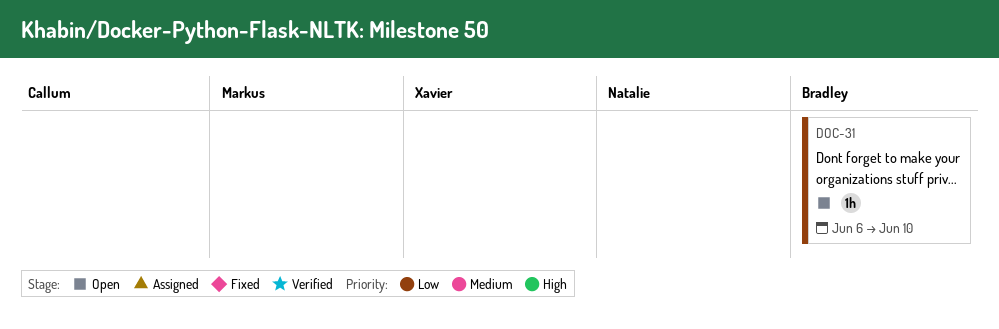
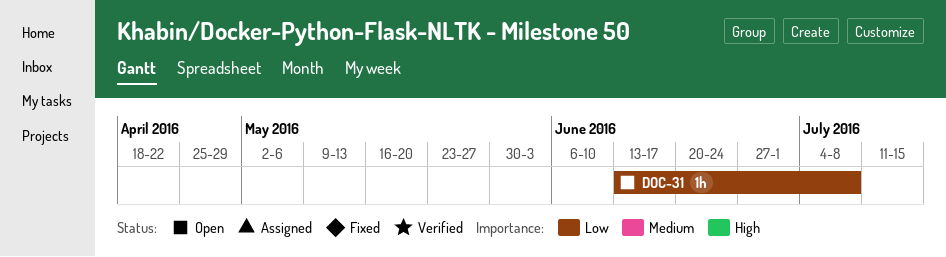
DOC-31, start: Jun 6 -> Jun 13
DOC-31, due: Jun 10 -> Jul 8

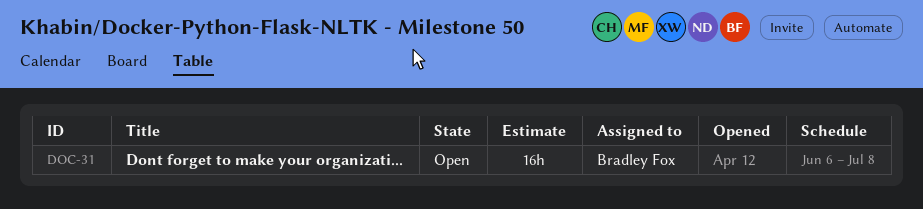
DOC-31, estimate: 1h -> 16h
DOC-31, start: Jun 13 -> Jun 6

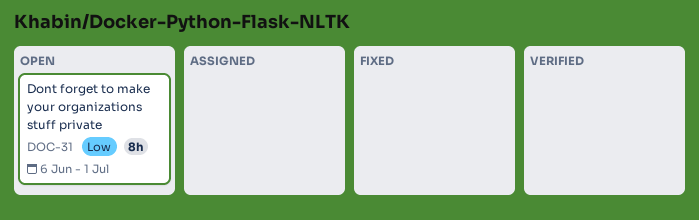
DOC-31, estimate: 16h -> 8h
DOC-31, due: Jul 8 -> Jul 1

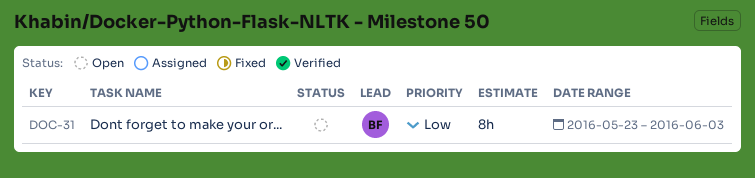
DOC-31, start: Jun 6 -> May 23
DOC-31, due: Jul 1 -> Jun 3

